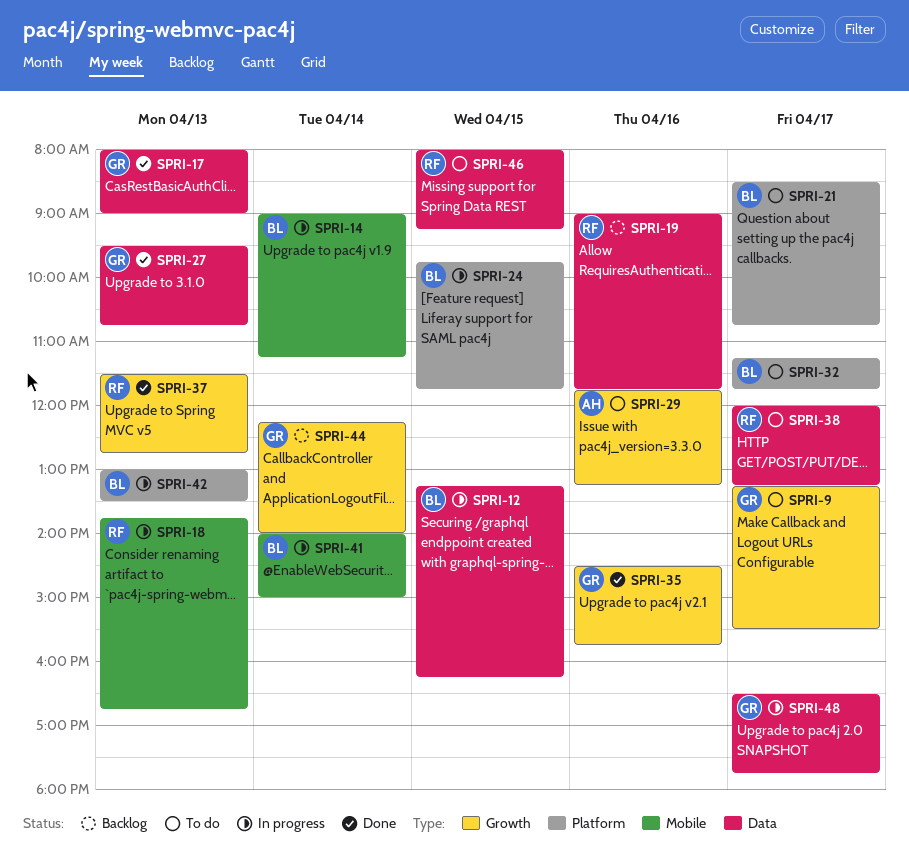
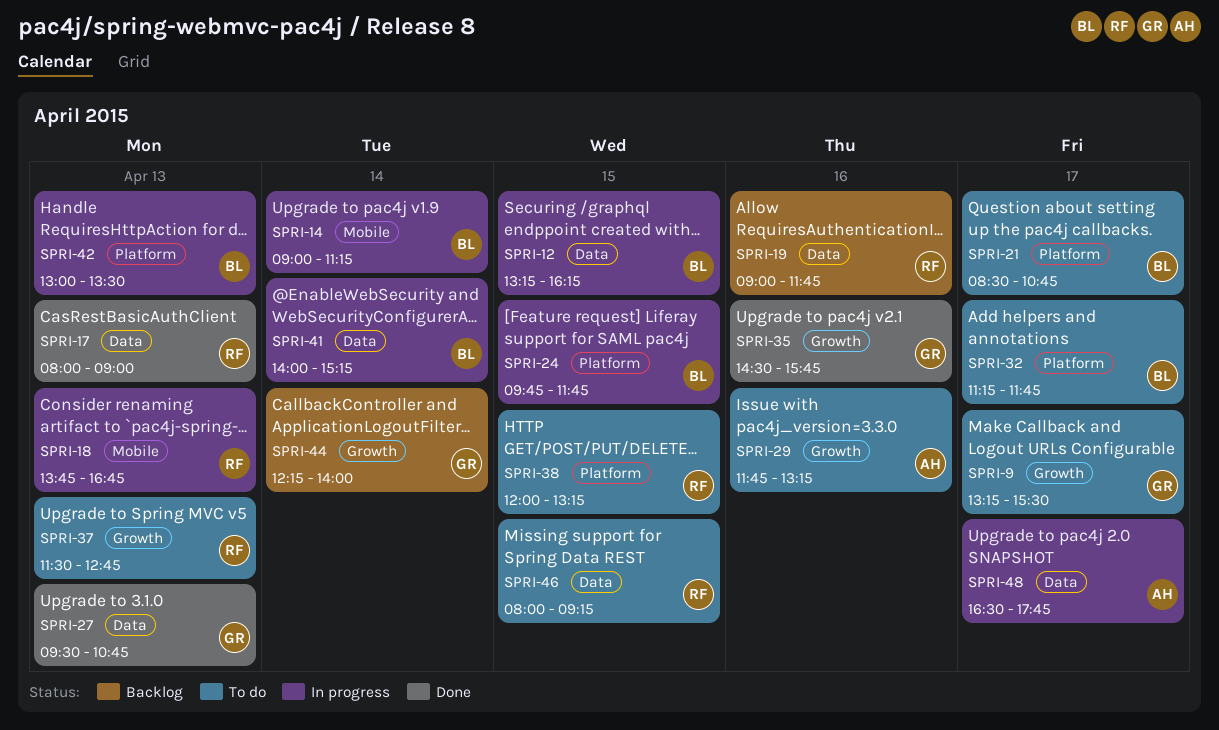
SPRI-17, owner: GR -> RF
SPRI-37, status: Done -> To do
SPRI-38, label: Data -> Platform
SPRI-38, day: Apr 17 -> Apr 15
SPRI-41, label: Mobile -> Data
SPRI-41, ends: 15:00 -> 15:15
SPRI-48, owner: GR -> AH

